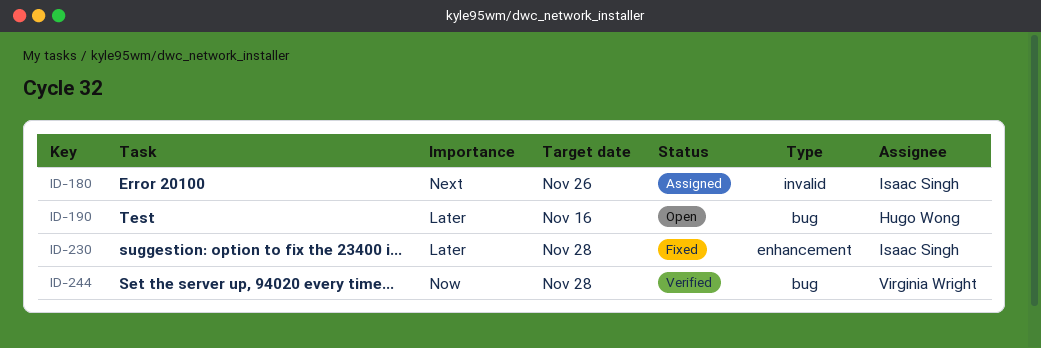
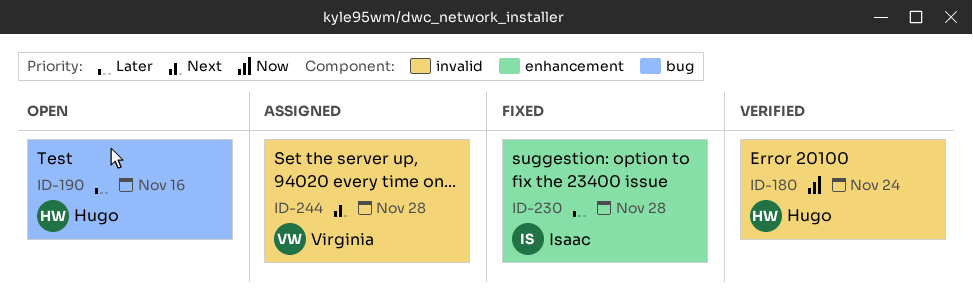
ID-180, status: Assigned -> Verified
ID-180, owner: Isaac Singh -> Hugo Wong
ID-180, priority: Next -> Now
ID-180, due: Nov 26 -> Nov 24
ID-244, status: Verified -> Assigned
ID-244, priority: Now -> Next
ID-244, label: bug -> invalid

